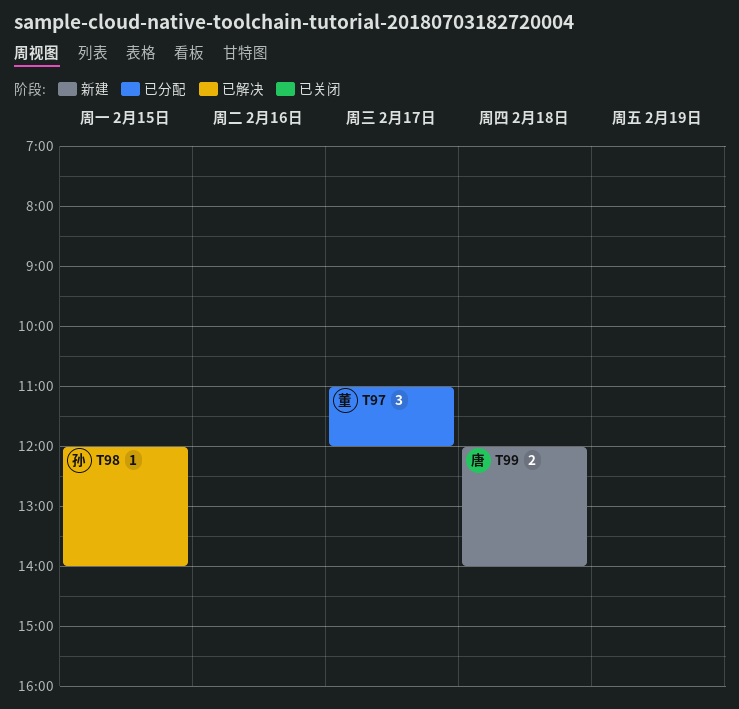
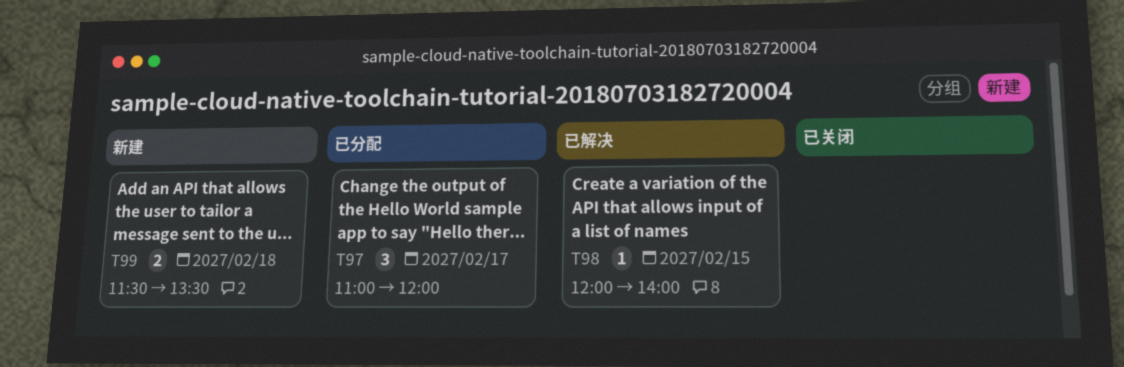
T99, begins: 12:00 -> 11:30
T99, ends: 14:00 -> 13:30

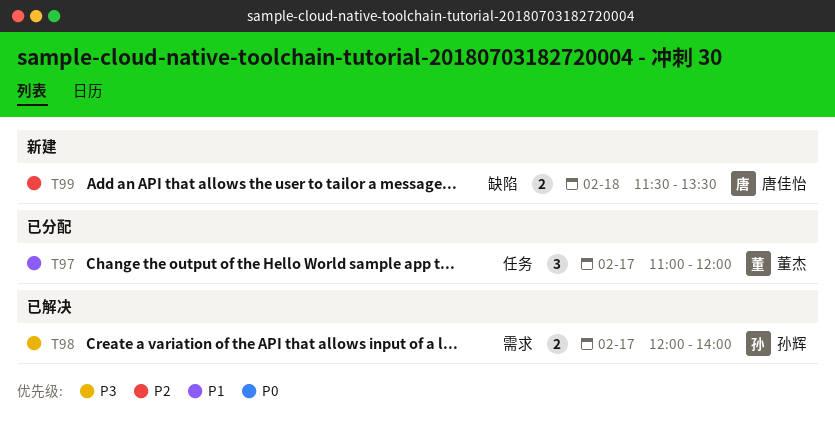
T98, estimate: 1 -> 2
T98, day: Feb 15 -> Feb 17

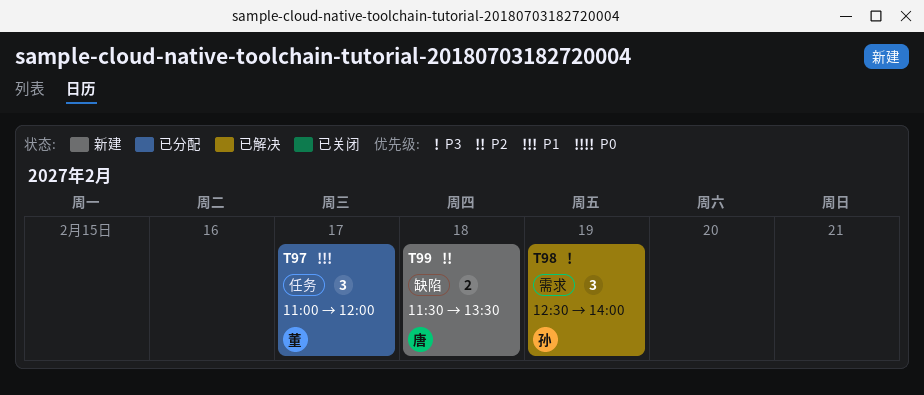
T98, estimate: 2 -> 3
T98, day: Feb 17 -> Feb 19
T98, begins: 12:00 -> 12:30

